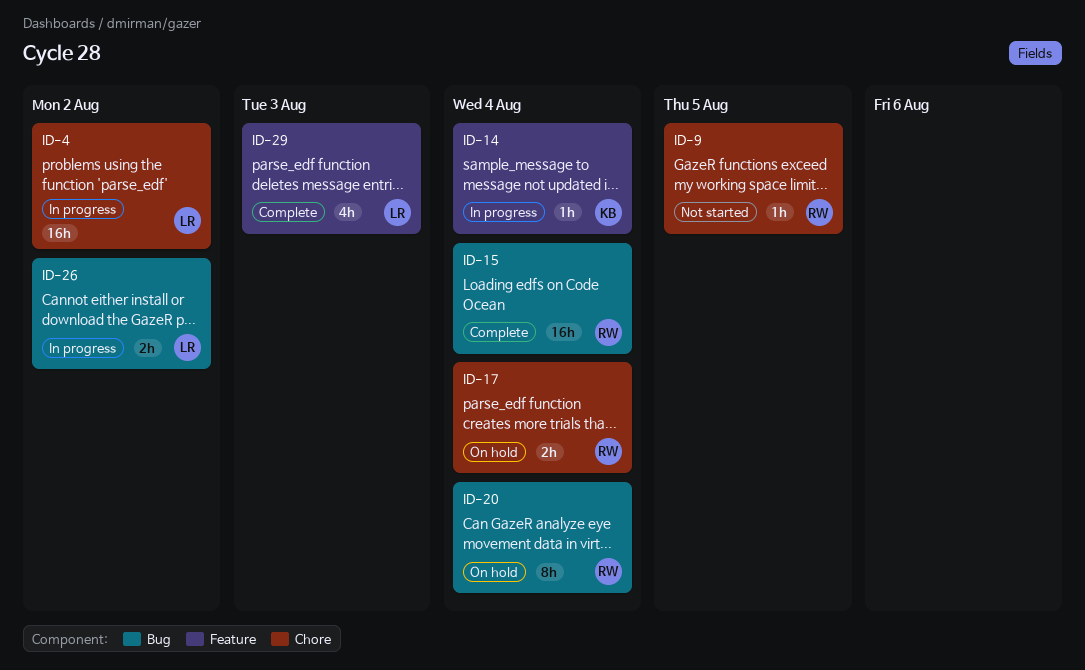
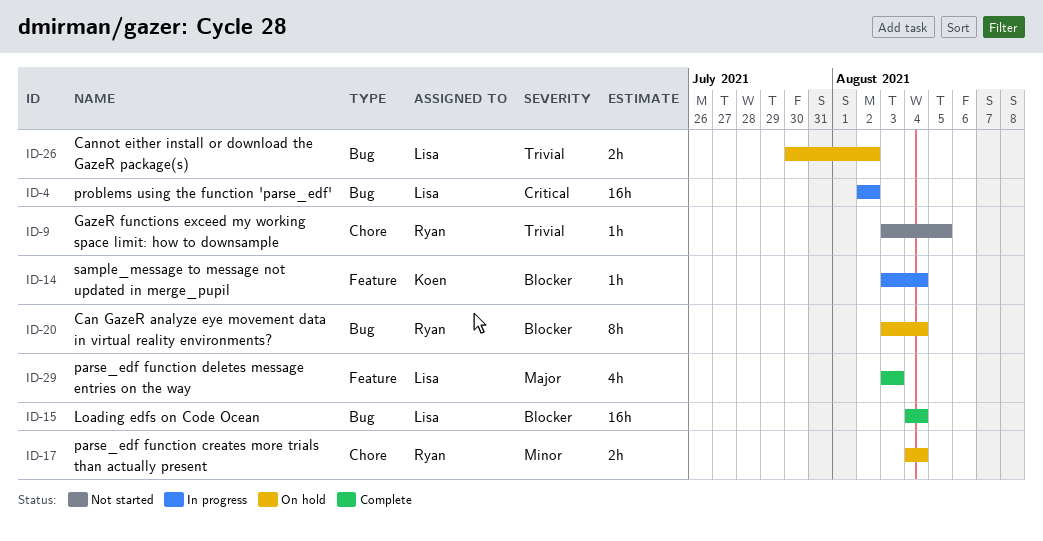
ID-4, label: Chore -> Bug
ID-15, owner: Ryan -> Lisa
ID-26, status: In progress -> On hold

